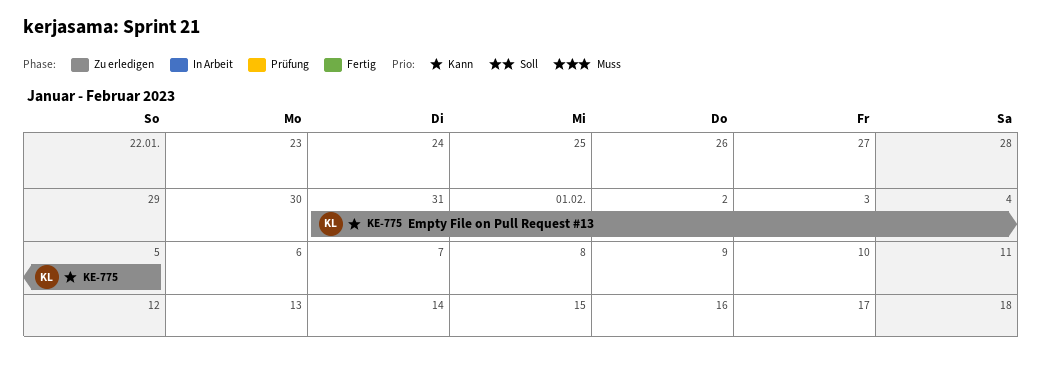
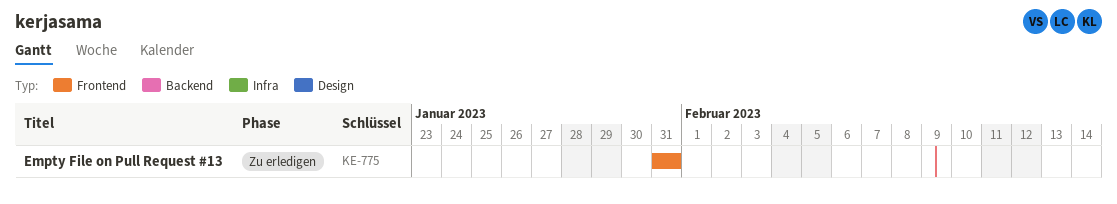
KE-775, due: Feb 5 -> Jan 31

